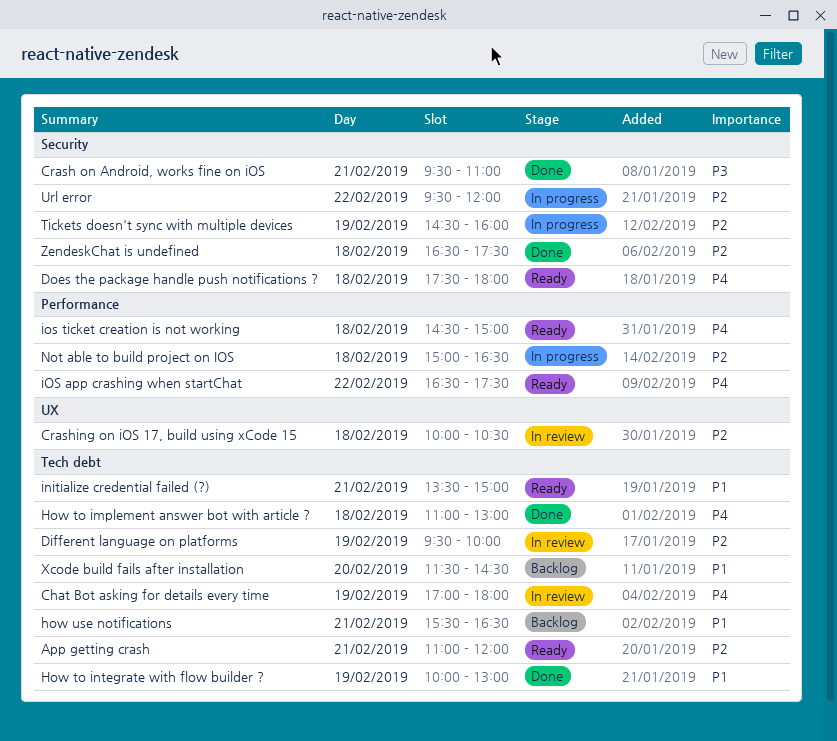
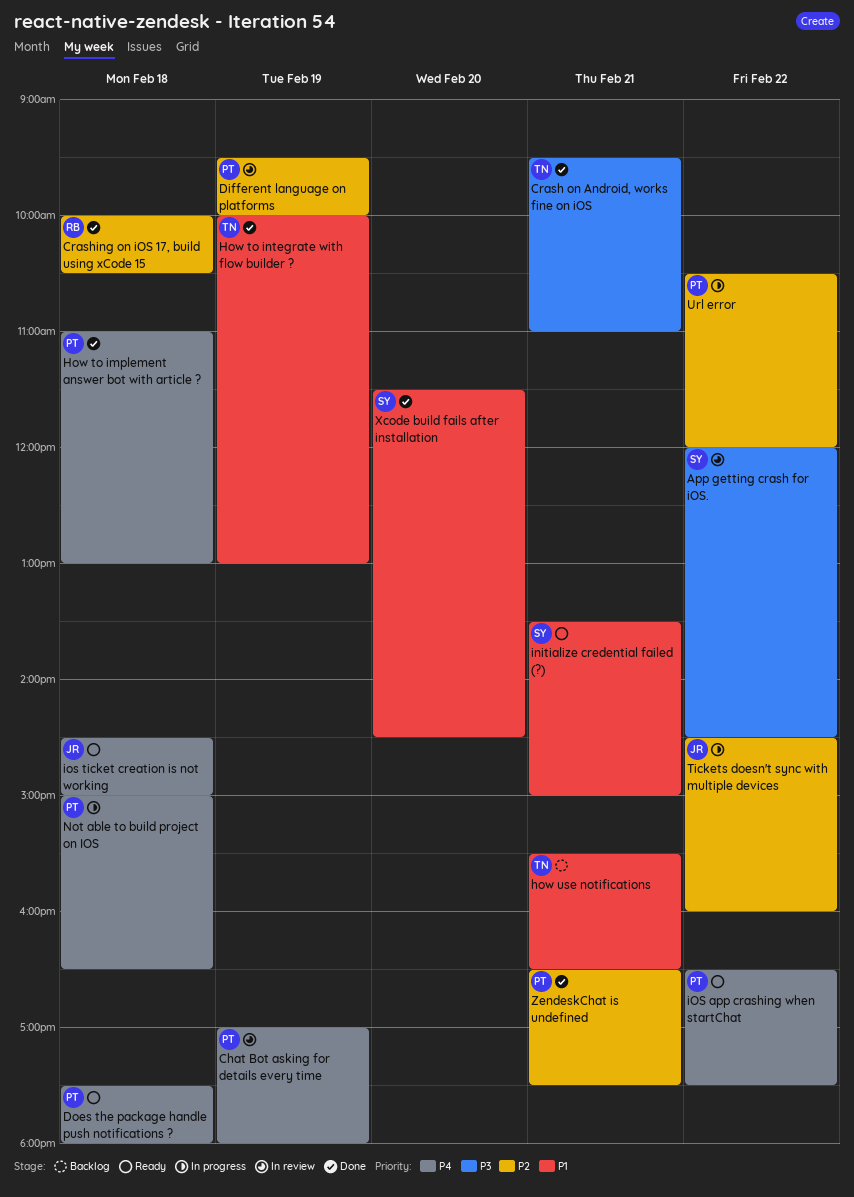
App getting crash: present -> none
App getting crash for iOS.: none -> present
Crashing on iOS 17, build using xCode 15, status: In review -> Done
Not able to build project on IOS, priority: P2 -> P4
Tickets doesn't sync with multiple devices, day: Feb 19 -> Feb 22
Url error, begins: 09:30 -> 10:30
Xcode build fails after installation, status: Backlog -> Done
ZendeskChat is undefined, day: Feb 18 -> Feb 21

